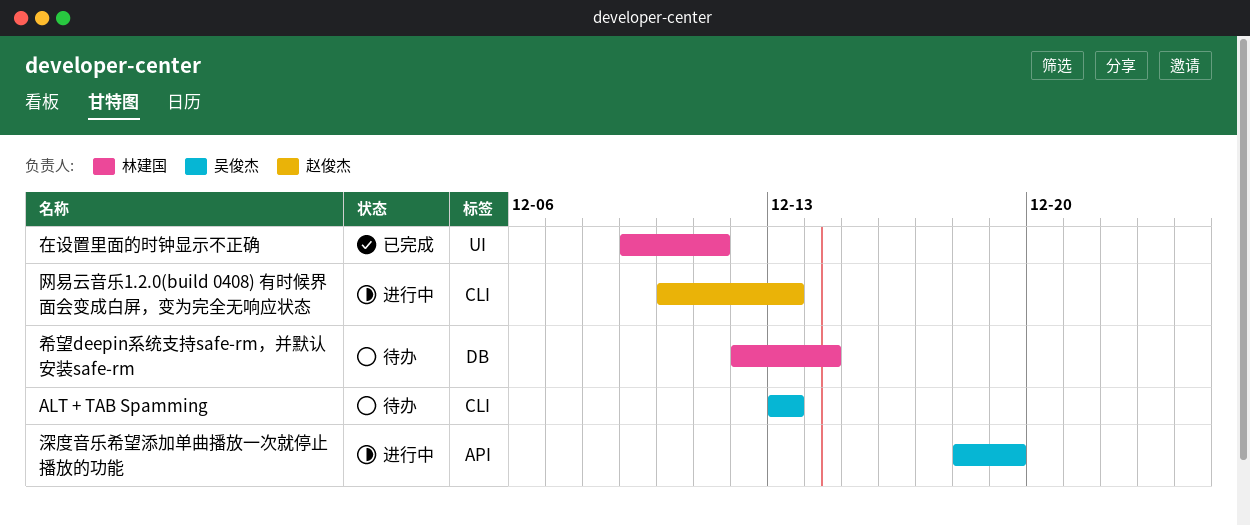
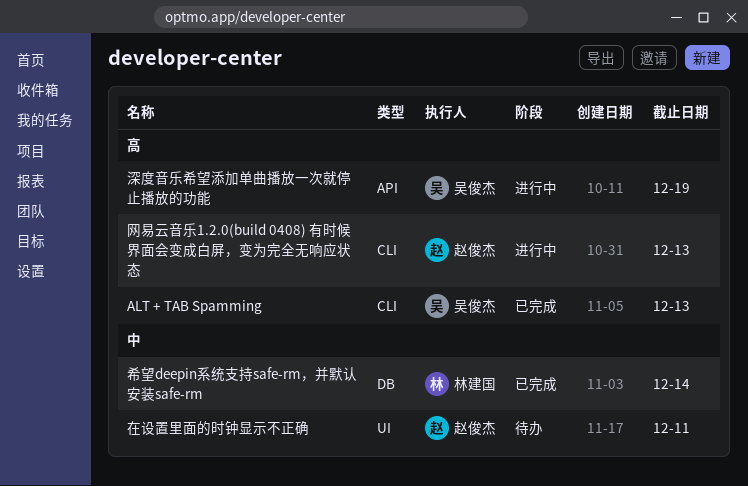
ALT + TAB Spamming, status: 待办 -> 已完成
在设置里面的时钟显示不正确, status: 已完成 -> 待办
在设置里面的时钟显示不正确, owner: 林建国 -> 赵俊杰
希望deepin系统支持safe-rm，并默认安装safe-rm, status: 待办 -> 已完成

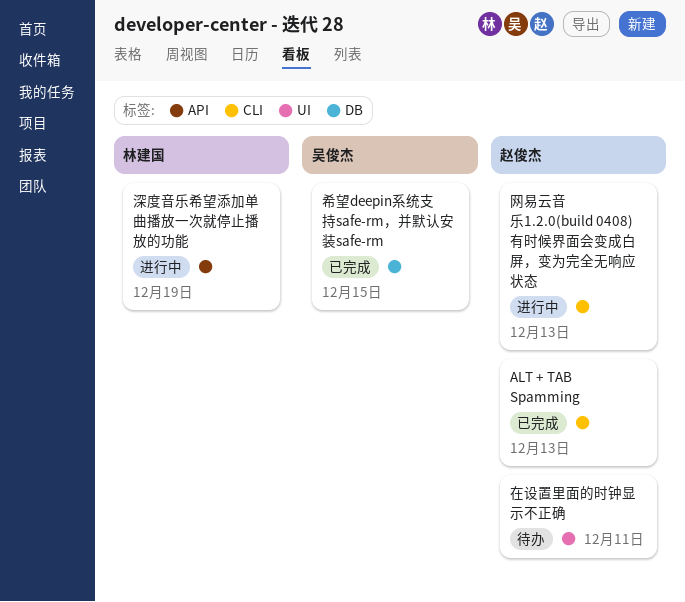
ALT + TAB Spamming, owner: 吴俊杰 -> 赵俊杰
希望deepin系统支持safe-rm，并默认安装safe-rm, owner: 林建国 -> 吴俊杰
希望deepin系统支持safe-rm，并默认安装safe-rm, due: Dec 14 -> Dec 15
深度音乐希望添加单曲播放一次就停止播放的功能, owner: 吴俊杰 -> 林建国

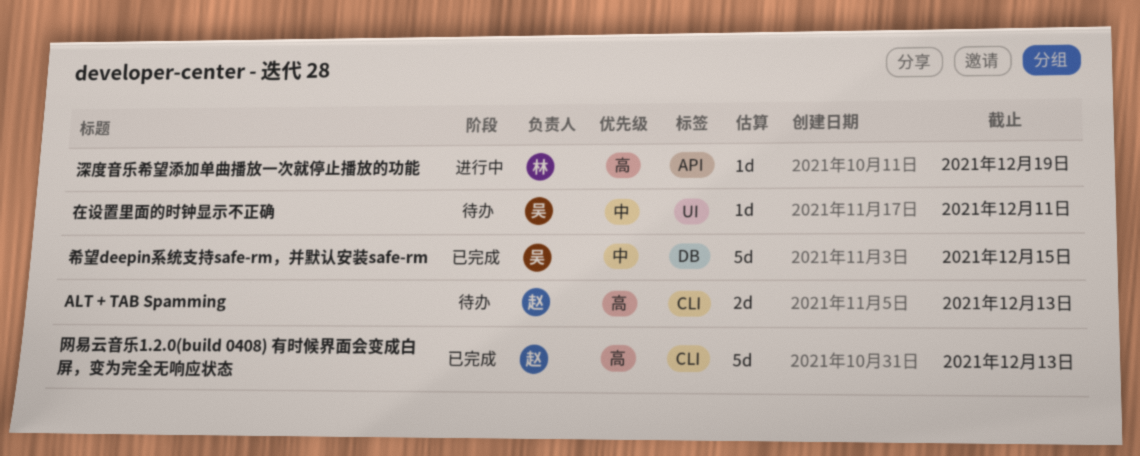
ALT + TAB Spamming, status: 已完成 -> 待办
在设置里面的时钟显示不正确, owner: 赵俊杰 -> 吴俊杰
网易云音乐1.2.0(build 0408) 有时候界面会变成白屏，变为完全无响应状态, status: 进行中 -> 已完成

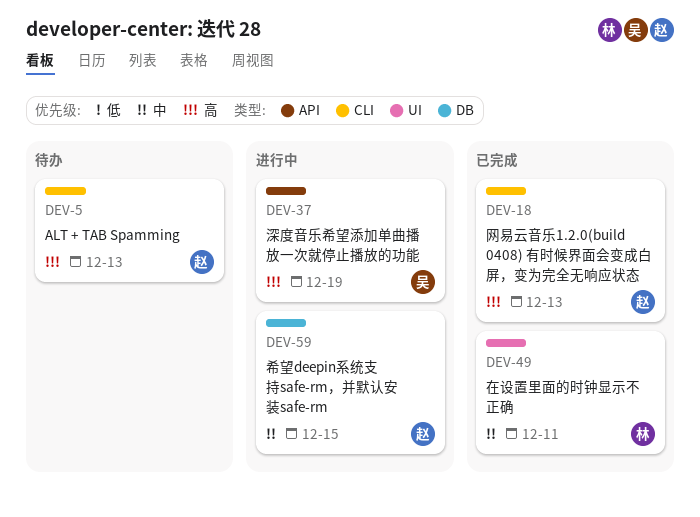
在设置里面的时钟显示不正确, status: 待办 -> 已完成
在设置里面的时钟显示不正确, owner: 吴 -> 林
希望deepin系统支持safe-rm，并默认安装safe-rm, status: 已完成 -> 进行中
希望deepin系统支持safe-rm，并默认安装safe-rm, owner: 吴 -> 赵
深度音乐希望添加单曲播放一次就停止播放的功能, owner: 林 -> 吴

